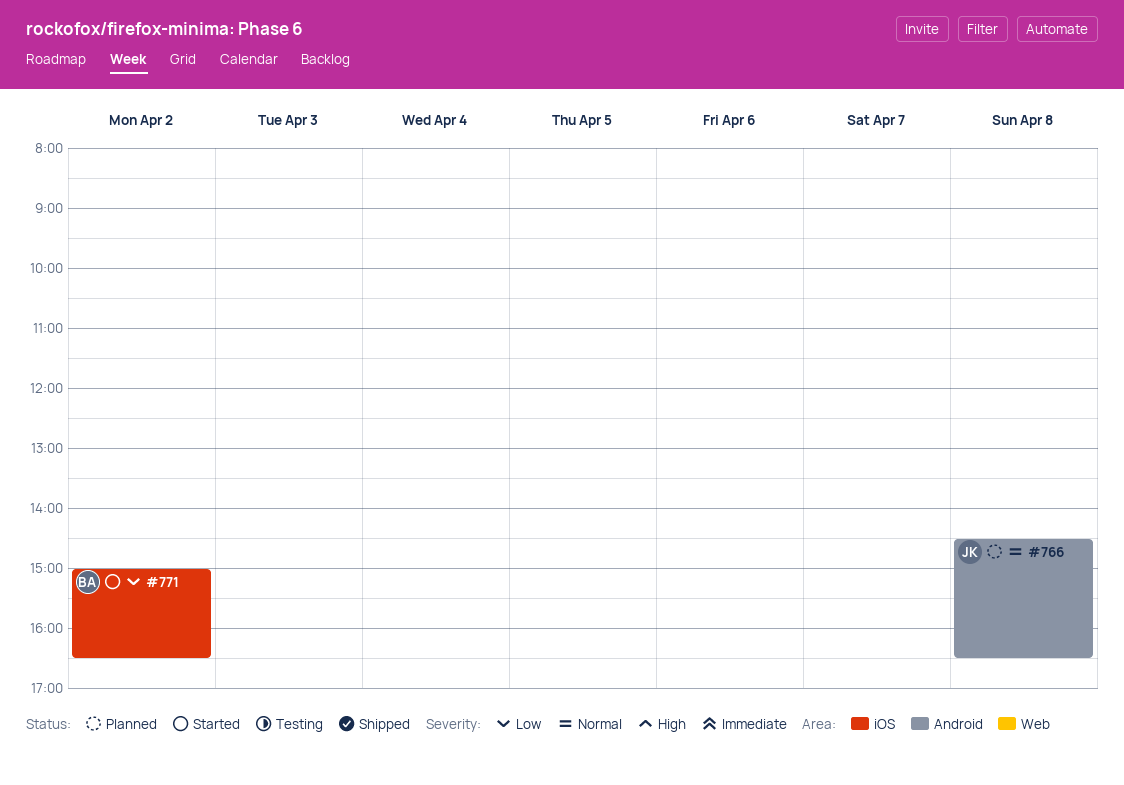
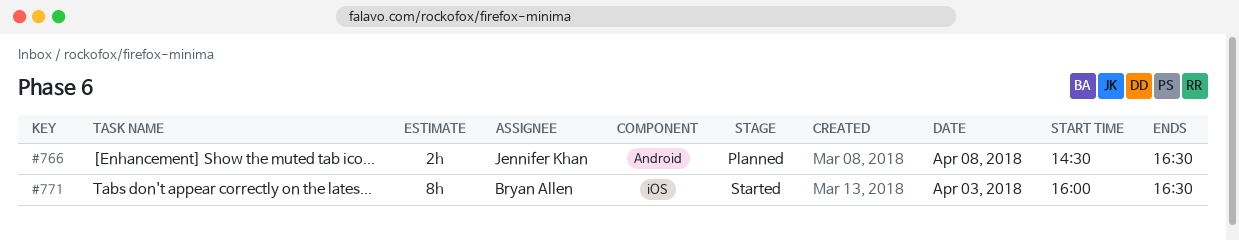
#771, day: Apr 2 -> Apr 3
#771, begins: 15:00 -> 16:00

